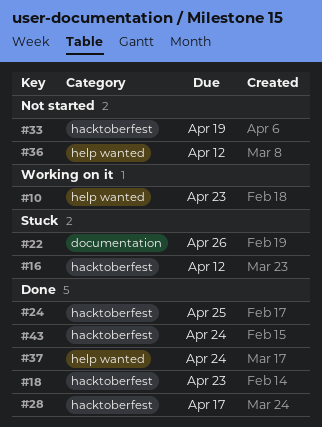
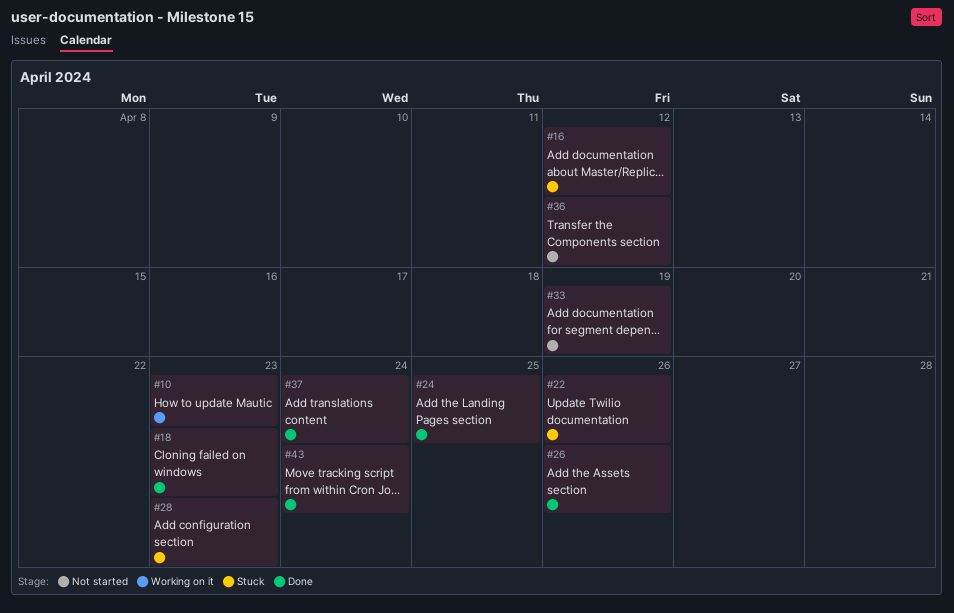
#26: none -> present
#28, status: Done -> Stuck
#28, due: Apr 17 -> Apr 23

